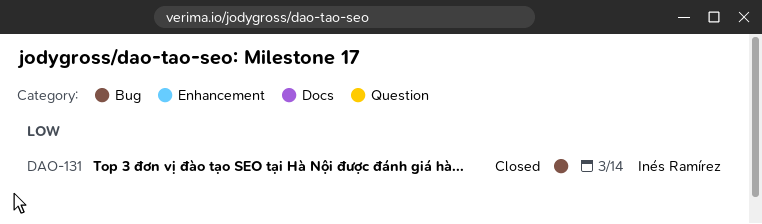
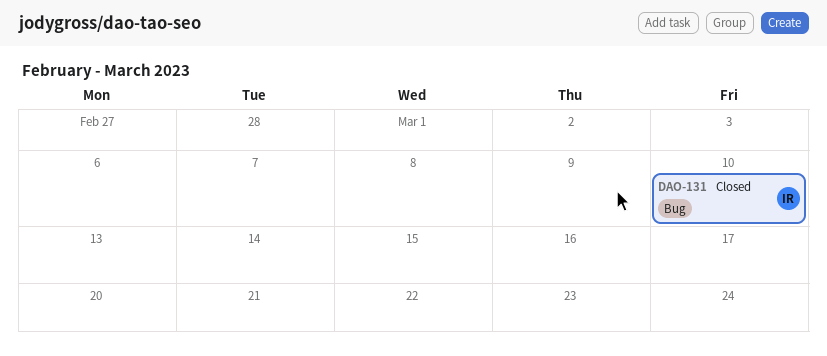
DAO-131, due: Mar 14 -> Mar 10

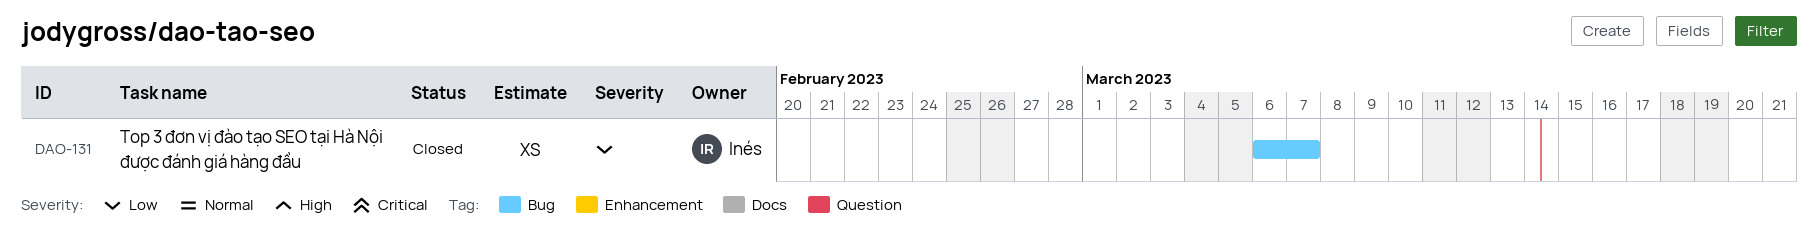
DAO-131, due: Mar 10 -> Mar 7

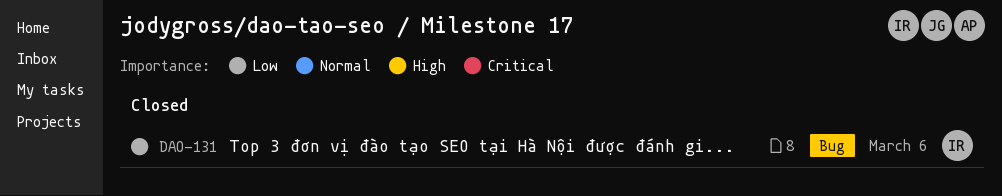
DAO-131, due: Mar 7 -> Mar 6

